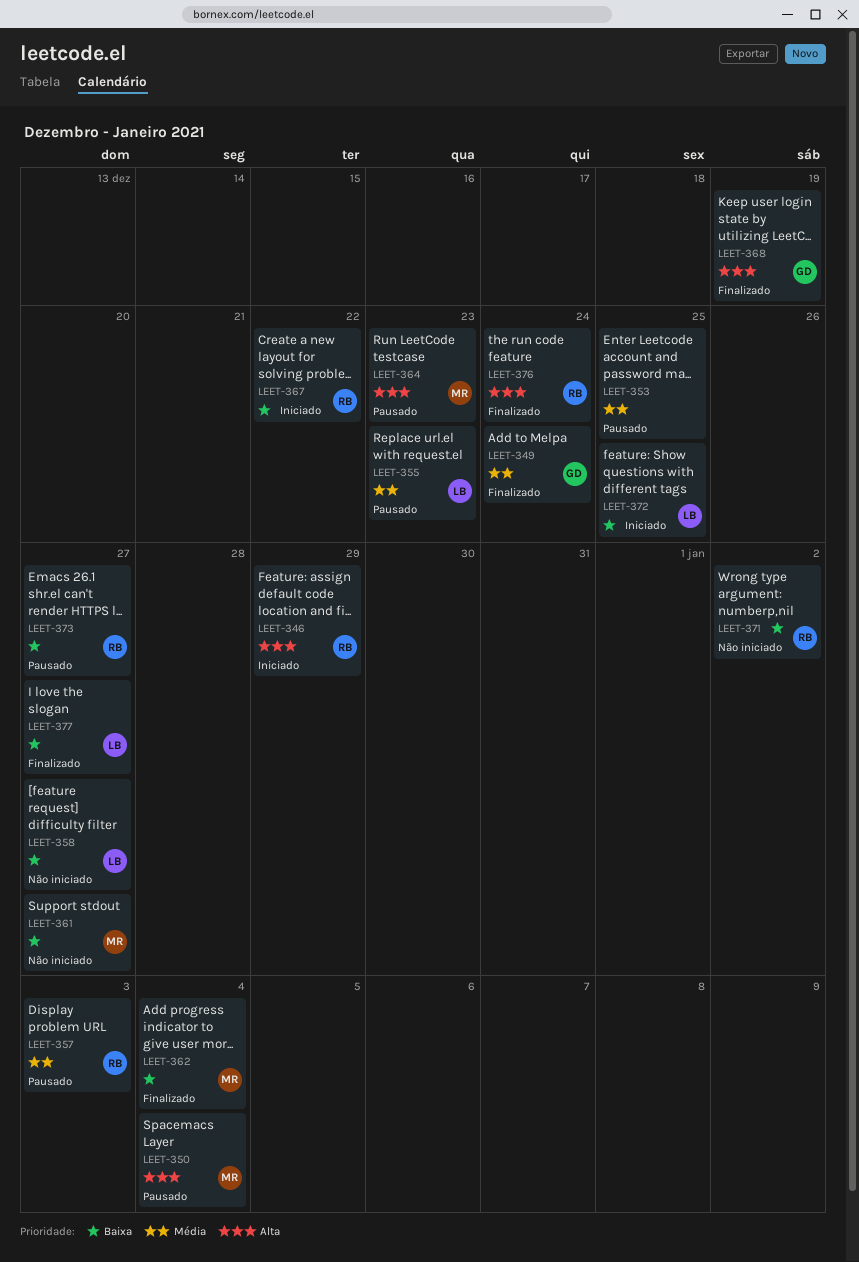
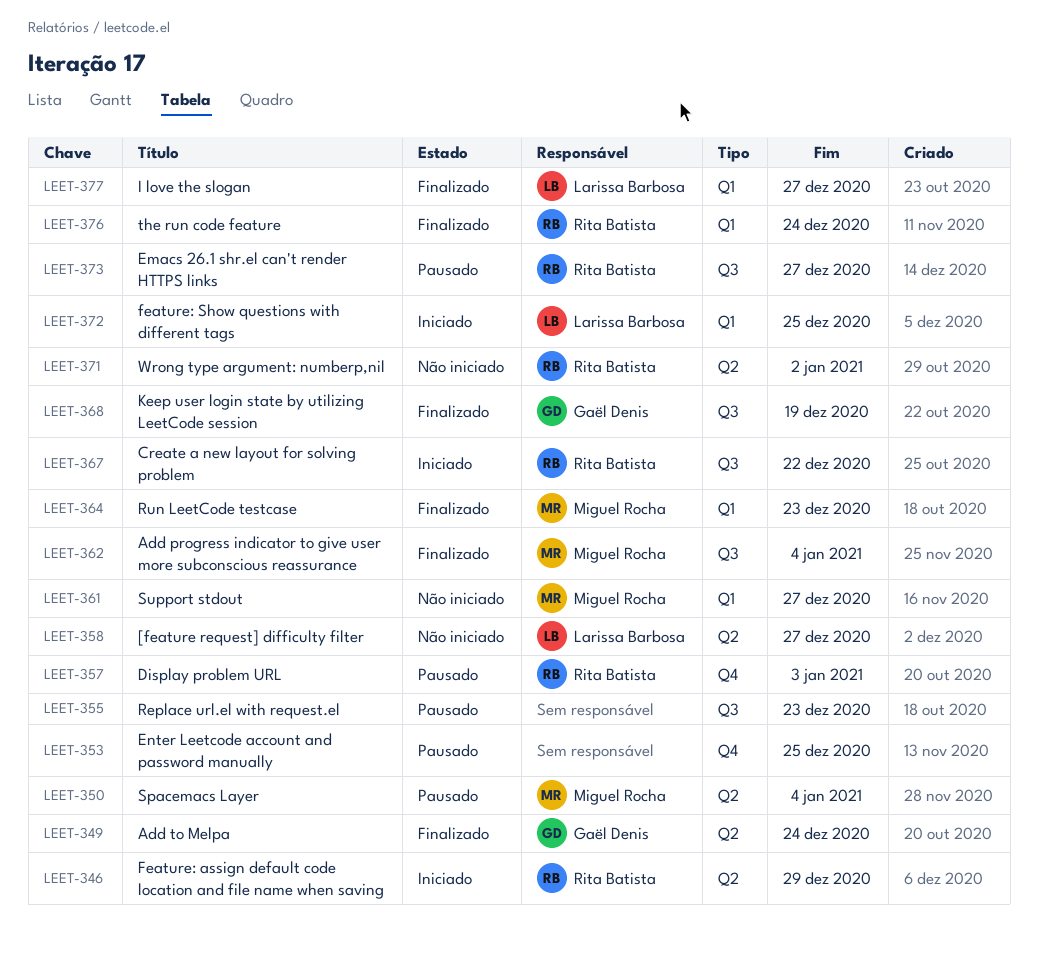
LEET-355, owner: Larissa Barbosa -> none
LEET-364, status: Pausado -> Finalizado

